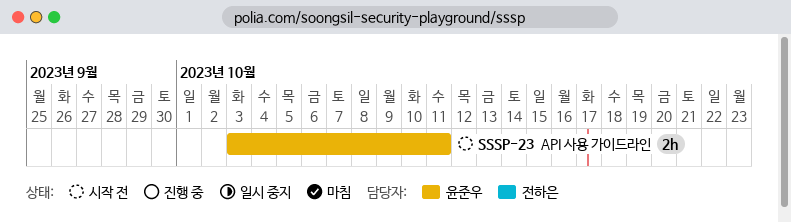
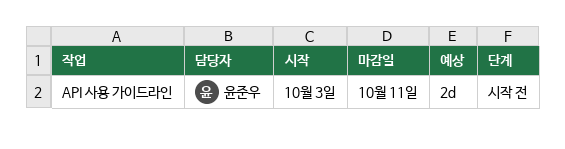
API 사용 가이드라인, estimate: 2h -> 2d

